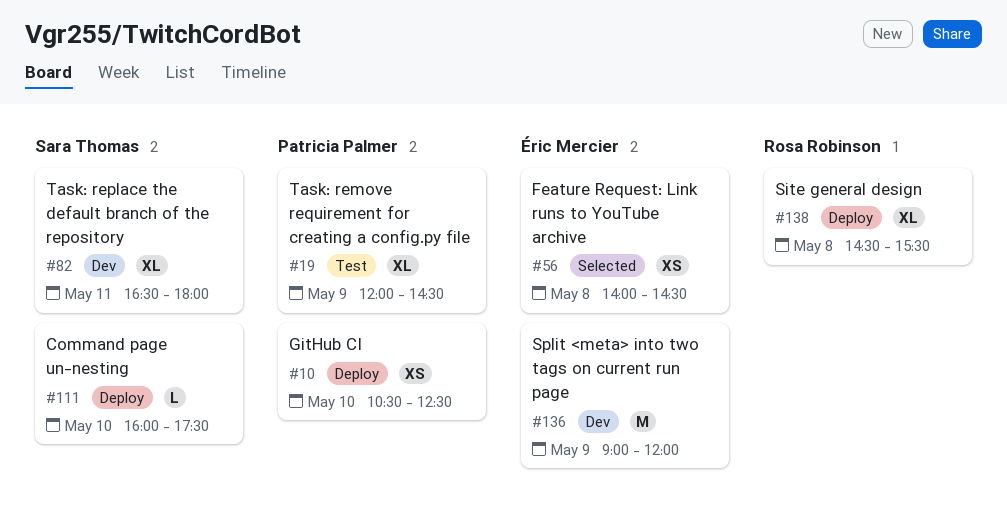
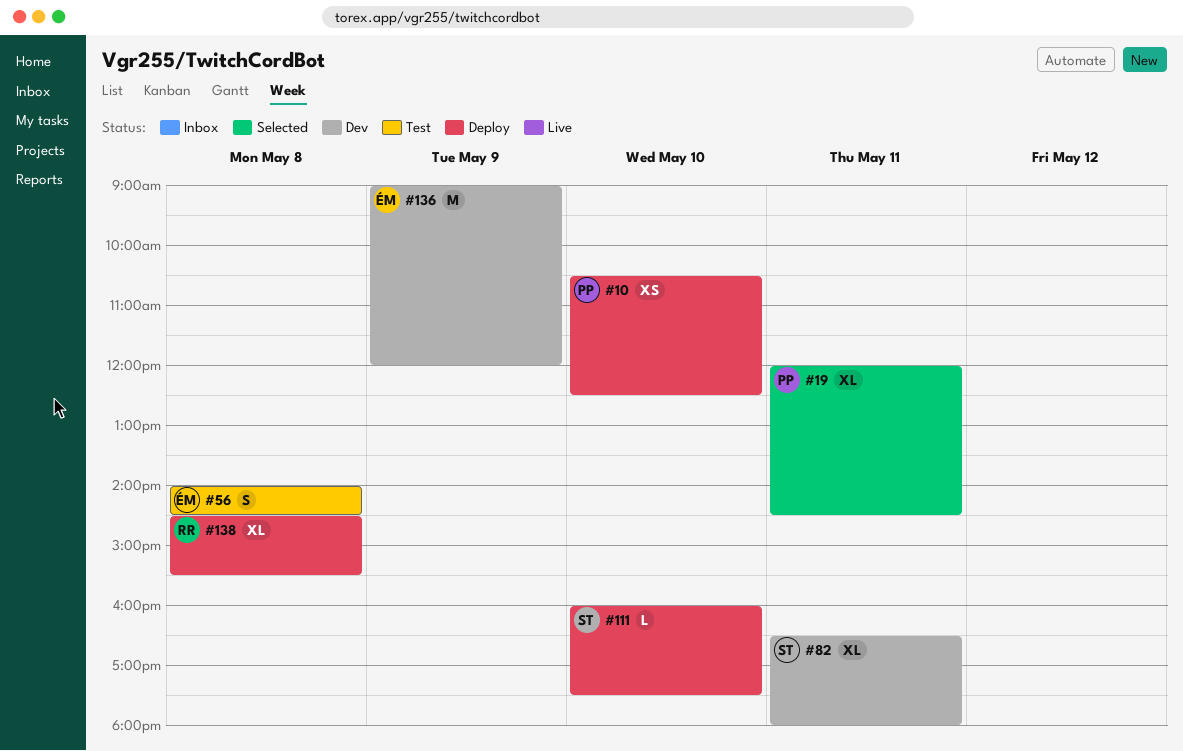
#19, status: Test -> Selected
#19, day: May 9 -> May 11
#56, status: Selected -> Test
#56, estimate: XS -> S

